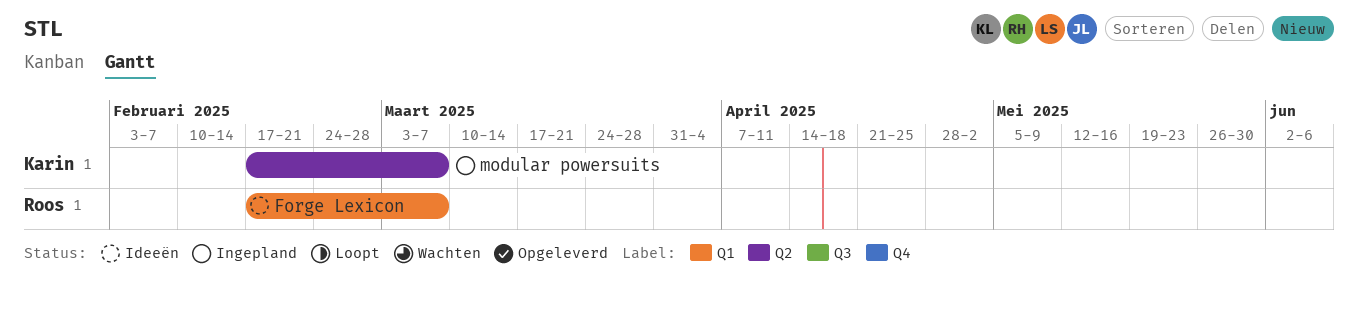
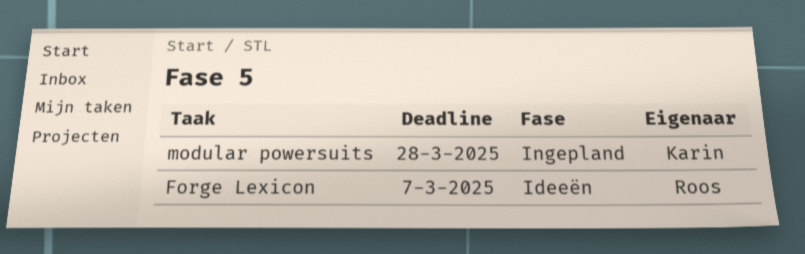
modular powersuits, due: Mar 7 -> Mar 28

